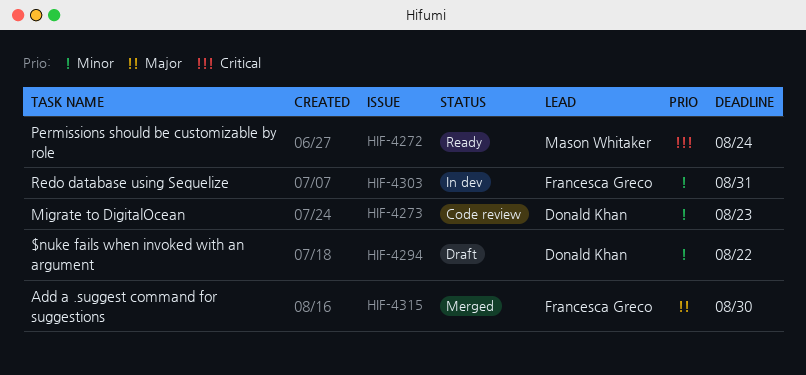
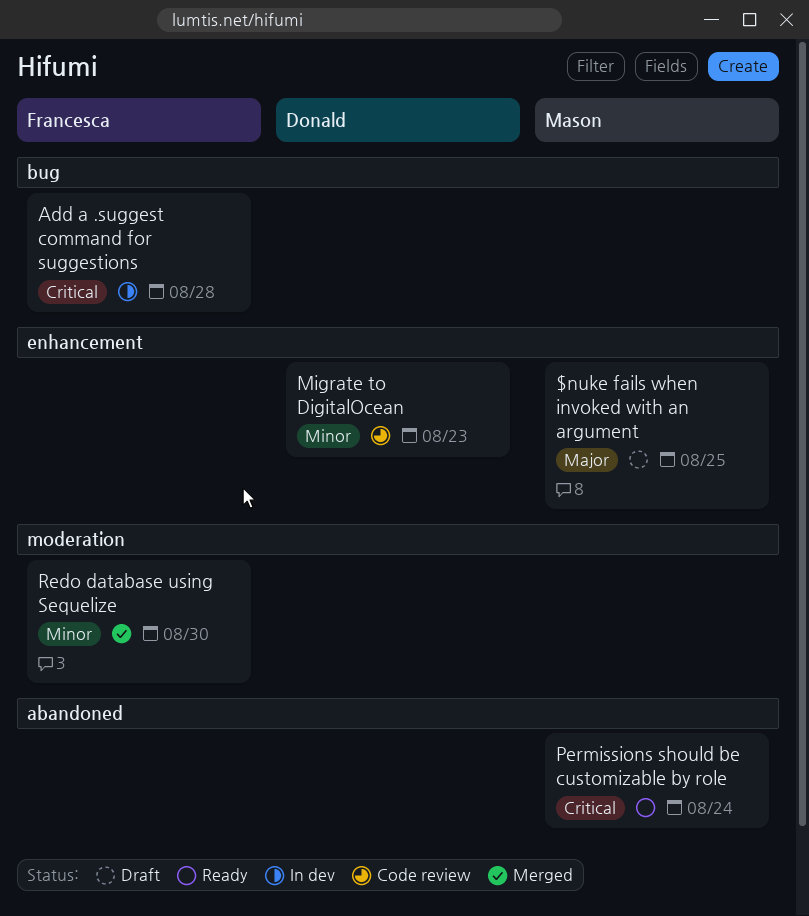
$nuke fails when invoked with an argument, owner: Donald Khan -> Mason Whitaker
$nuke fails when invoked with an argument, priority: Minor -> Major
$nuke fails when invoked with an argument, due: Aug 22 -> Aug 25
Add a .suggest command for suggestions, status: Merged -> In dev
Add a .suggest command for suggestions, priority: Major -> Critical
Add a .suggest command for suggestions, due: Aug 30 -> Aug 28
Redo database using Sequelize, status: In dev -> Merged
Redo database using Sequelize, due: Aug 31 -> Aug 30

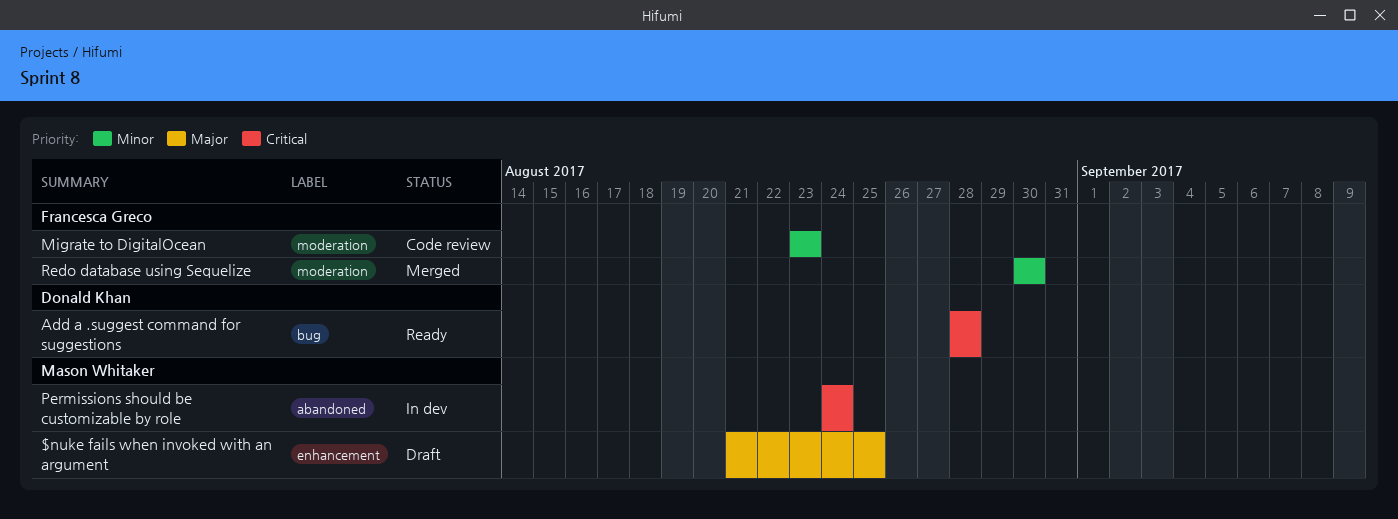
Add a .suggest command for suggestions, status: In dev -> Ready
Add a .suggest command for suggestions, owner: Francesca Greco -> Donald Khan
Migrate to DigitalOcean, owner: Donald Khan -> Francesca Greco
Migrate to DigitalOcean, label: enhancement -> moderation
Permissions should be customizable by role, status: Ready -> In dev

